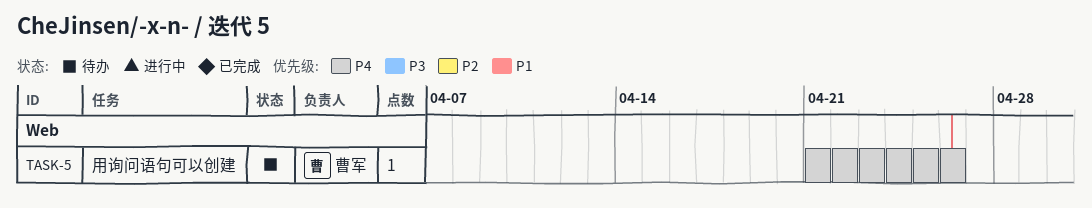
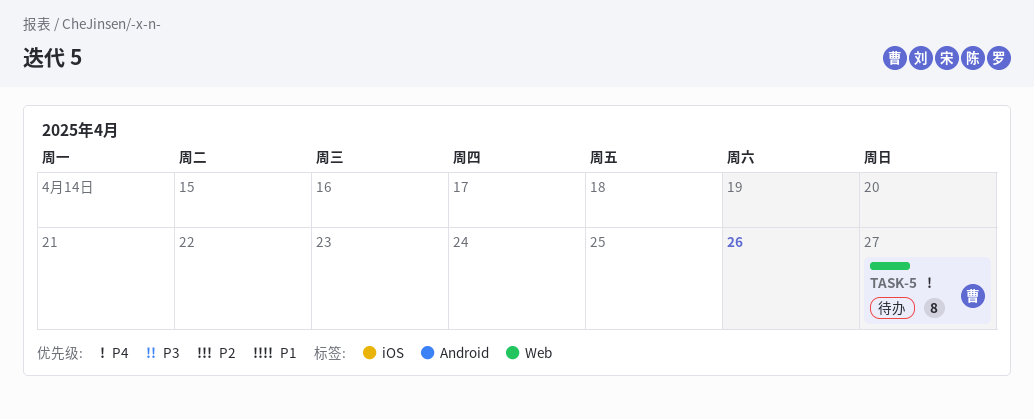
TASK-5, estimate: 1 -> 8
TASK-5, due: Apr 26 -> Apr 27

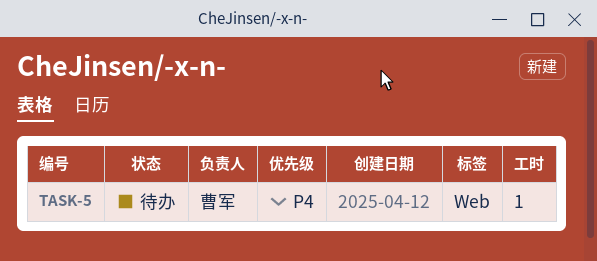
TASK-5, estimate: 8 -> 1

